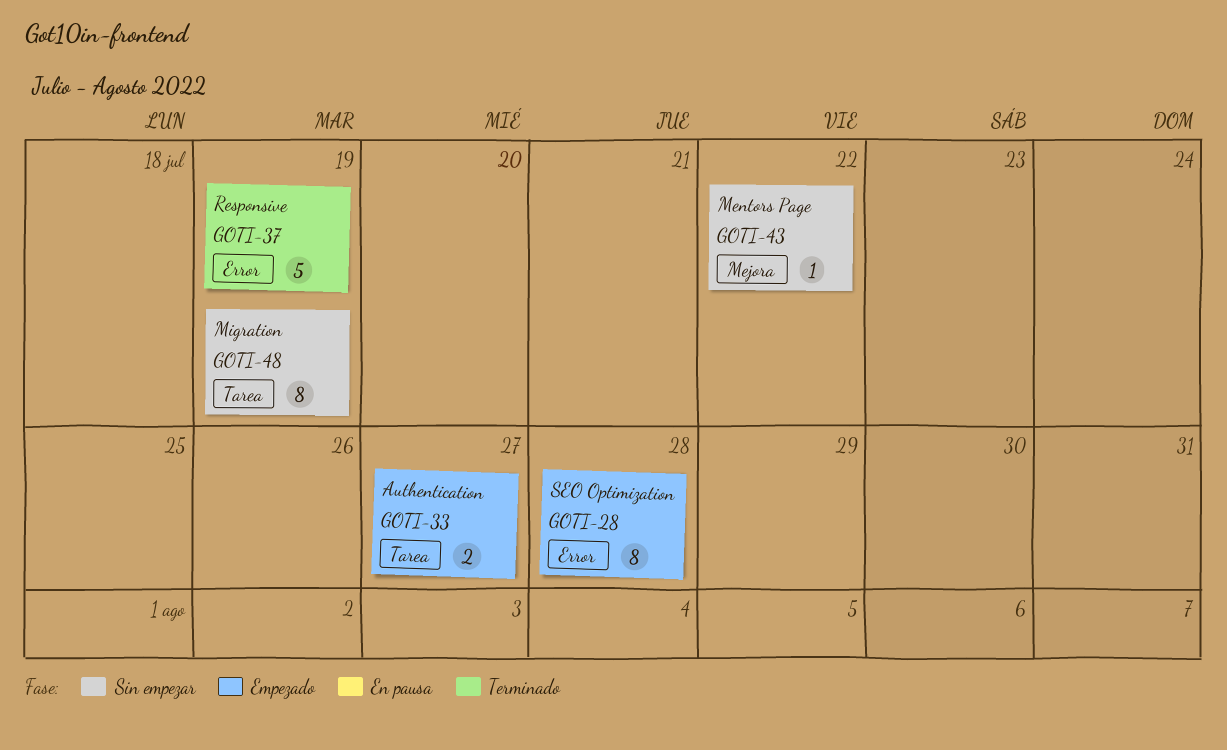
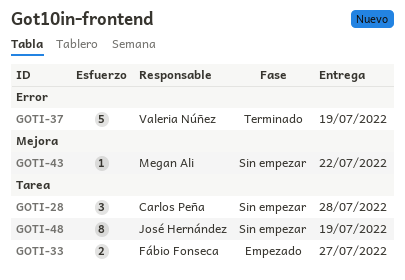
GOTI-28, status: Empezado -> Sin empezar
GOTI-28, label: Error -> Tarea
GOTI-28, estimate: 8 -> 3

